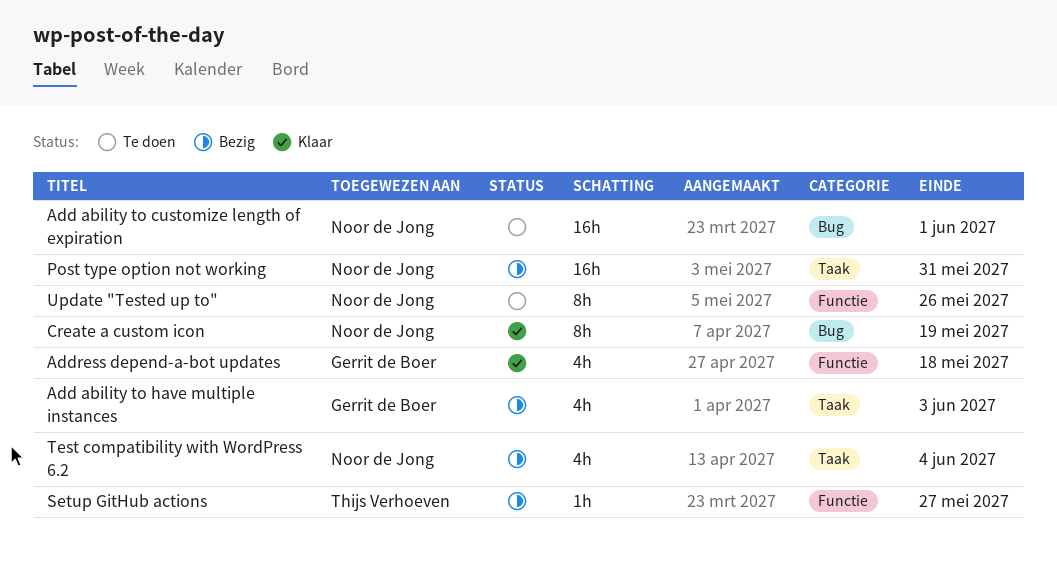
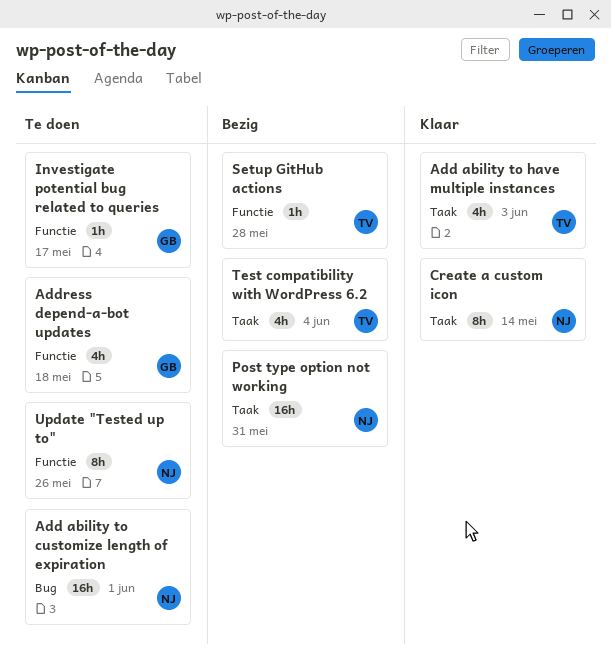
Add ability to have multiple instances, status: Bezig -> Klaar
Add ability to have multiple instances, owner: Gerrit de Boer -> Thijs Verhoeven
Address depend-a-bot updates, status: Klaar -> Te doen
Create a custom icon, label: Bug -> Taak
Create a custom icon, due: May 19 -> May 14
Investigate potential bug related to queries: none -> present
Setup GitHub actions, due: May 27 -> May 28
Test compatibility with WordPress 6.2, owner: Noor de Jong -> Thijs Verhoeven

